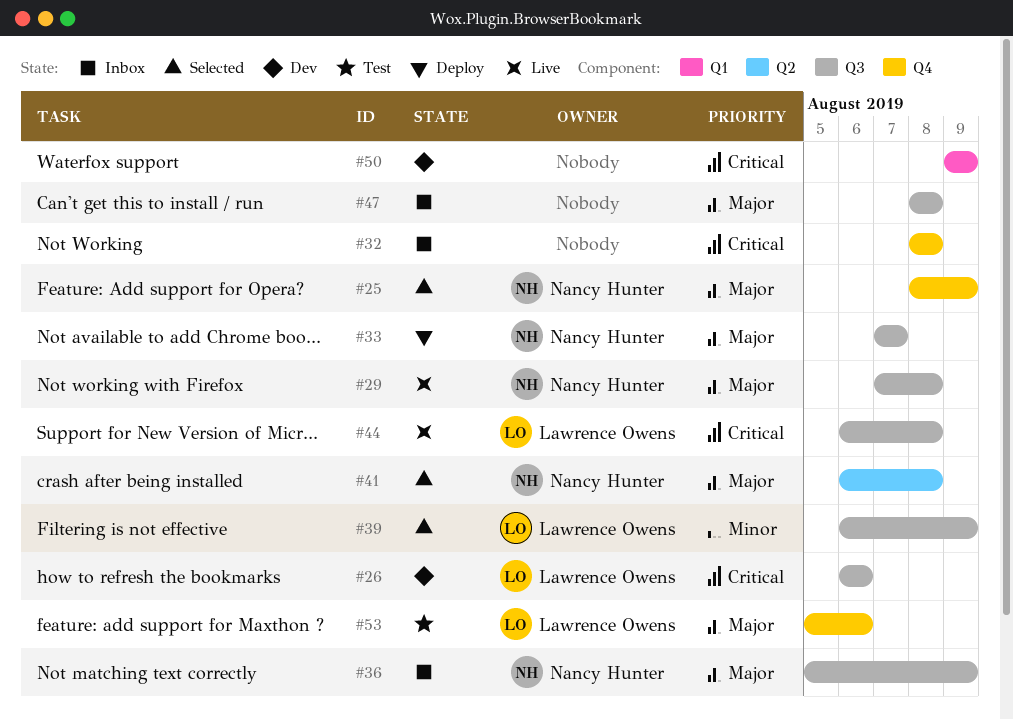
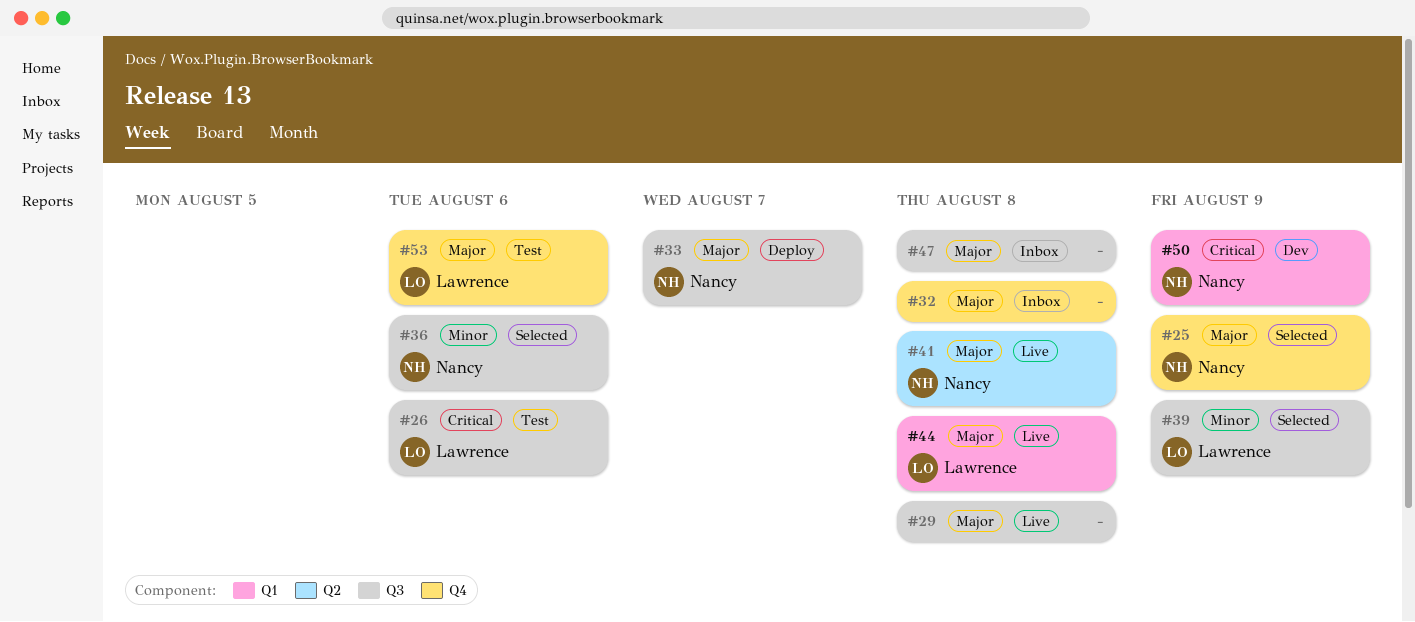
#26, status: Dev -> Test
#29, owner: Nancy Hunter -> none
#32, priority: Critical -> Major
#36, status: Inbox -> Selected
#36, priority: Major -> Minor
#36, due: Aug 9 -> Aug 6
#41, status: Selected -> Live
#44, priority: Critical -> Major
#44, label: Q3 -> Q1
#50, owner: none -> Nancy Hunter

